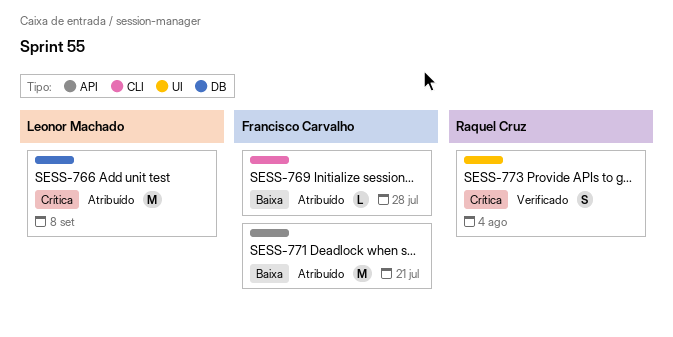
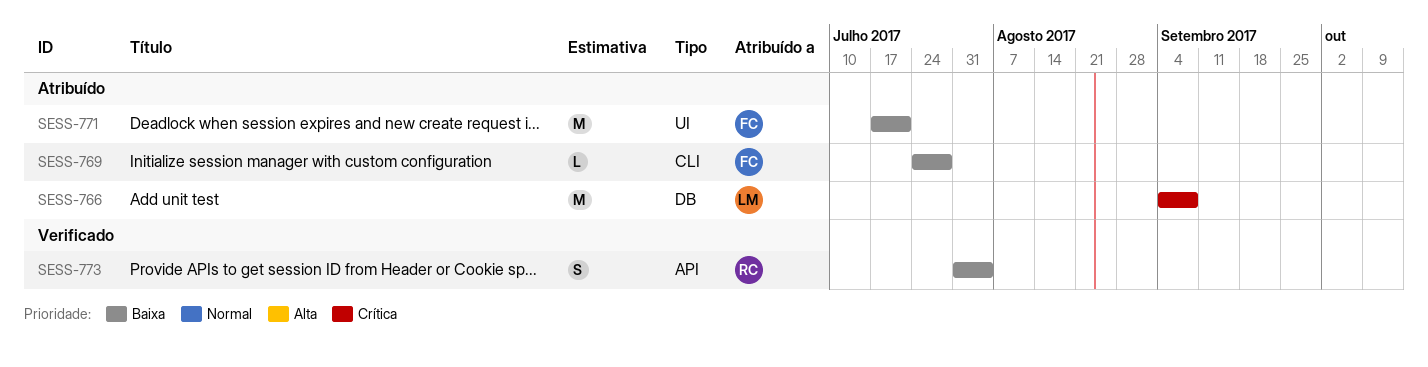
SESS-771, label: API -> UI
SESS-773, priority: Crítica -> Baixa
SESS-773, label: UI -> API

